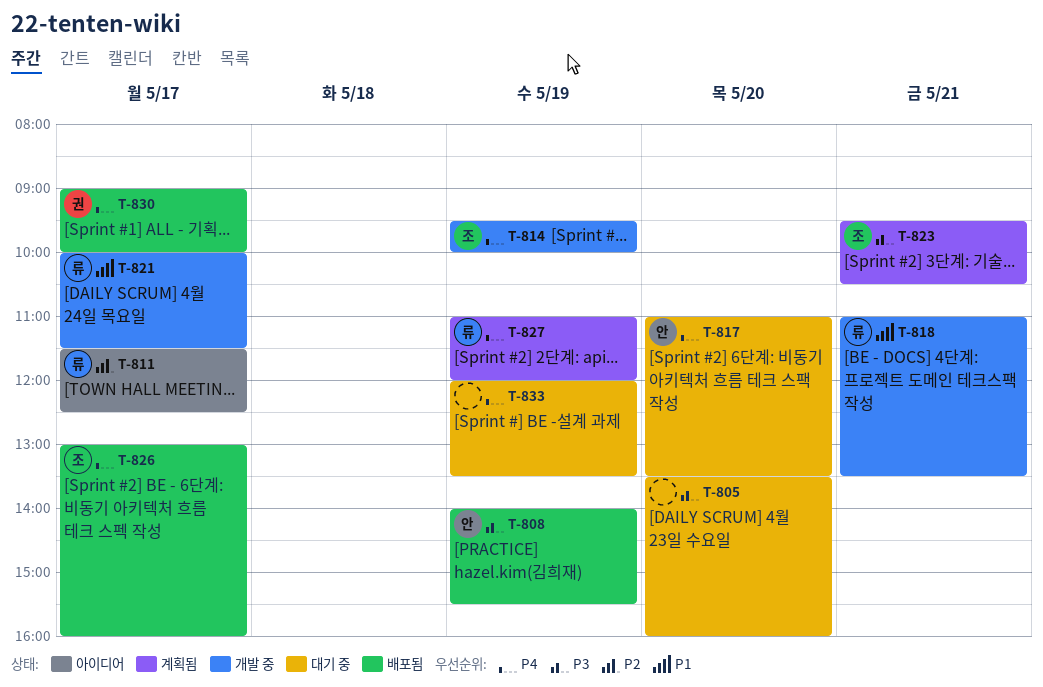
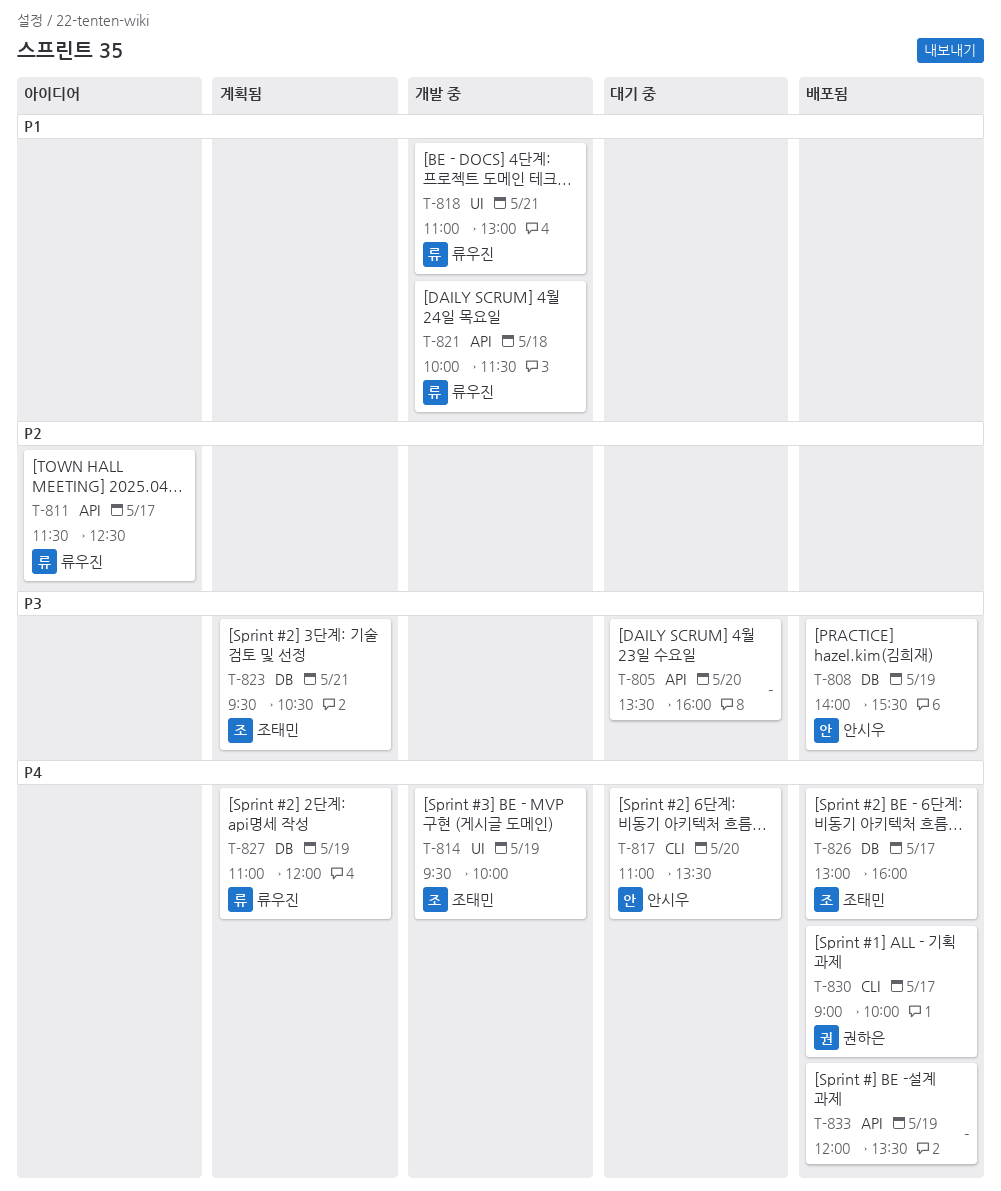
T-818, ends: 13:30 -> 13:00
T-821, day: May 17 -> May 18
T-833, status: 대기 중 -> 배포됨

